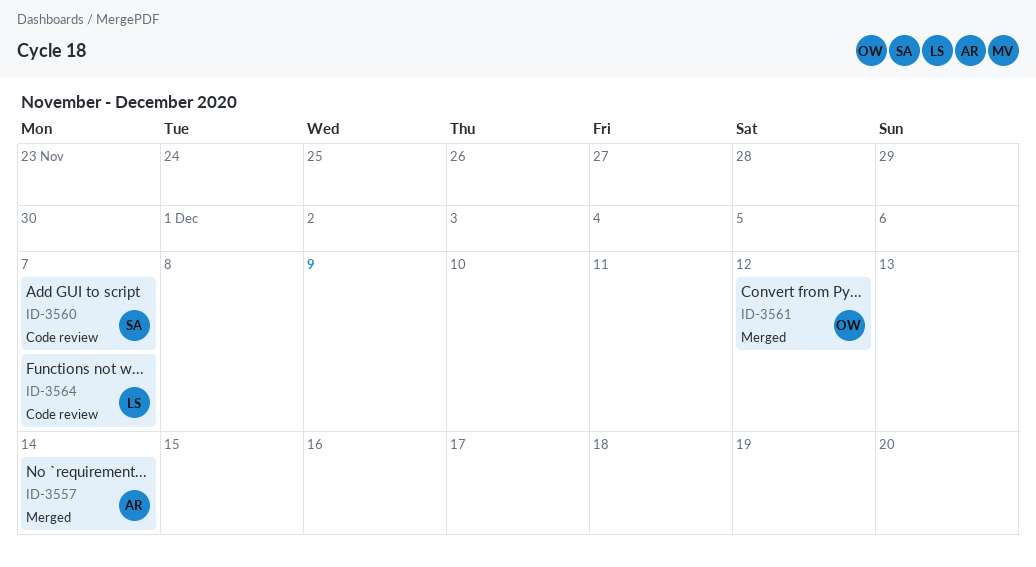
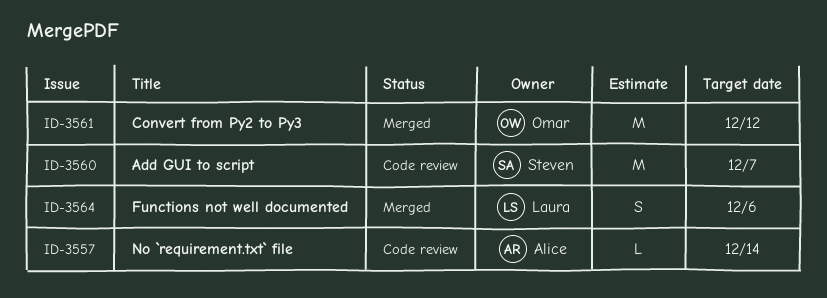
ID-3557, status: Merged -> Code review
ID-3564, status: Code review -> Merged
ID-3564, due: Dec 7 -> Dec 6

